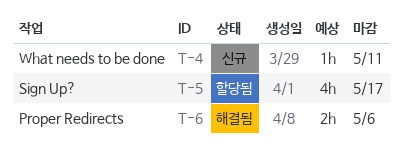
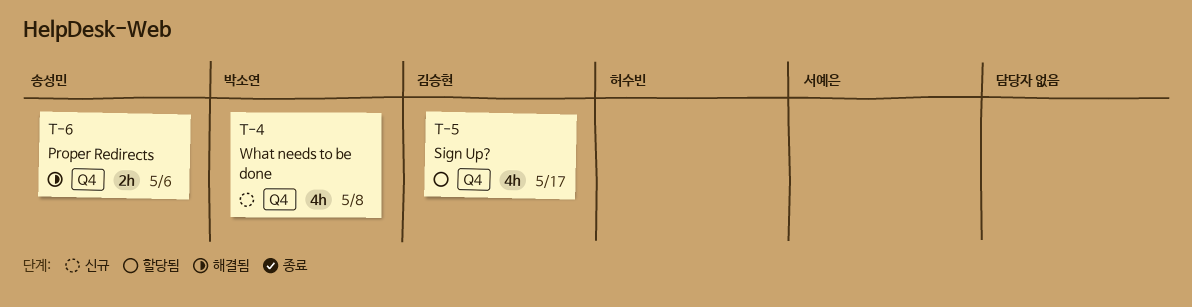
T-4, estimate: 1h -> 4h
T-4, due: May 11 -> May 8

